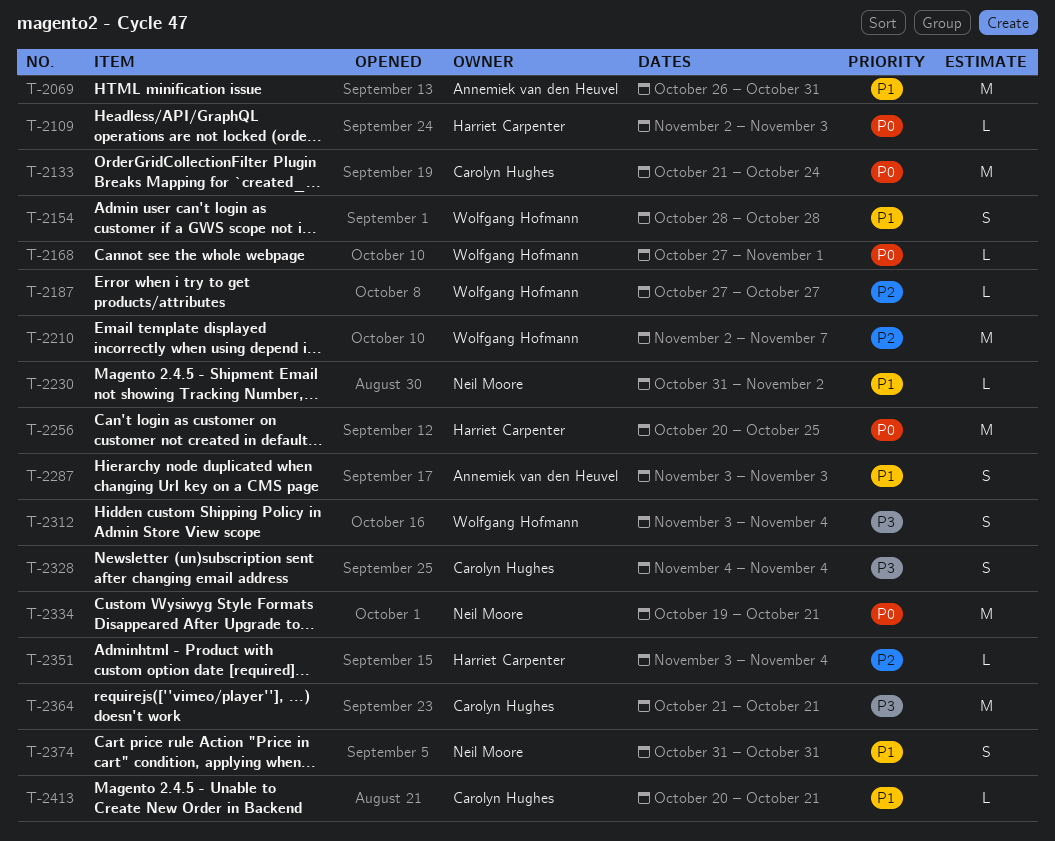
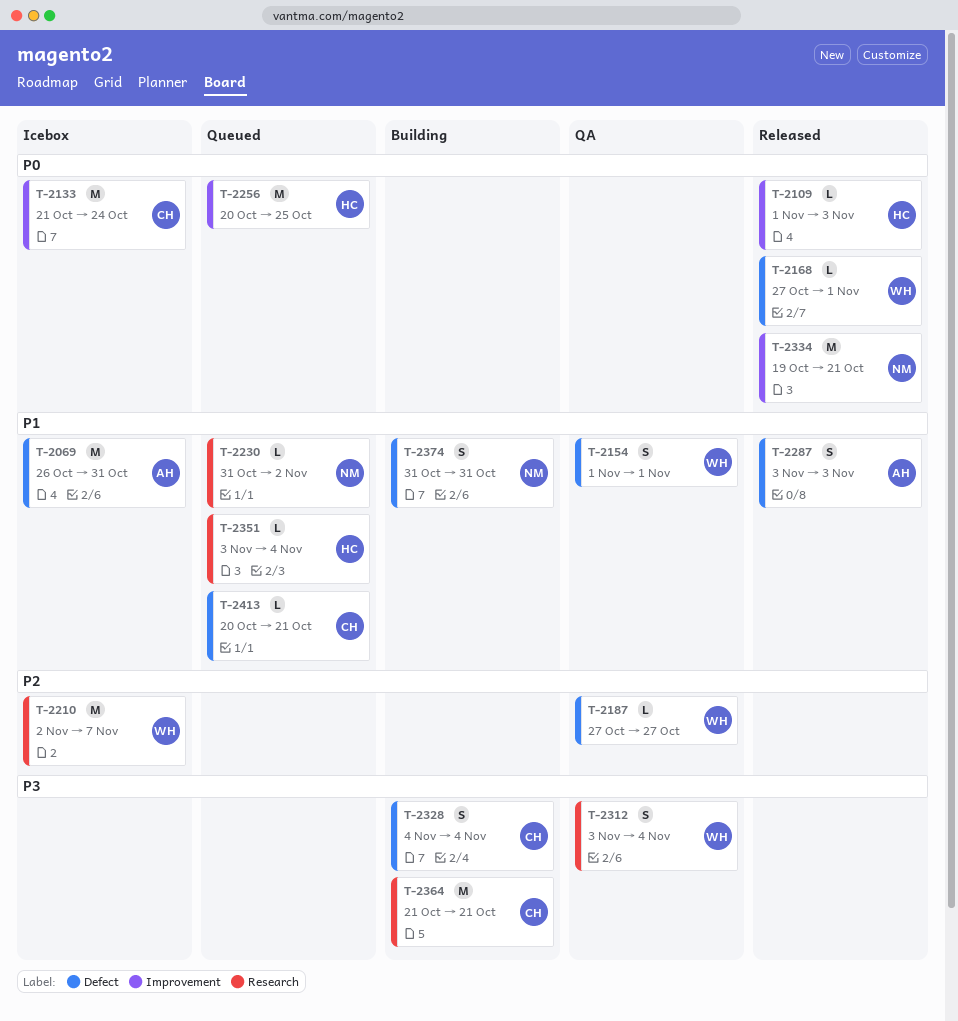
T-2109, start: Nov 2 -> Nov 1
T-2154, start: Oct 28 -> Nov 1
T-2154, due: Oct 28 -> Nov 1
T-2351, priority: P2 -> P1

